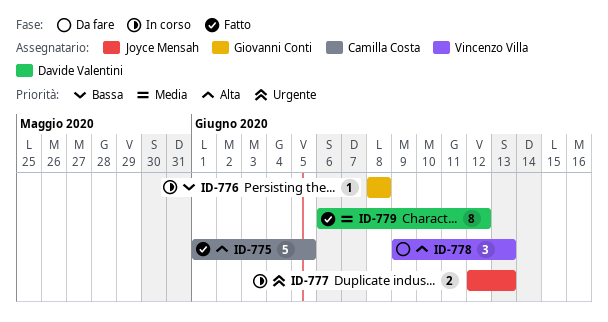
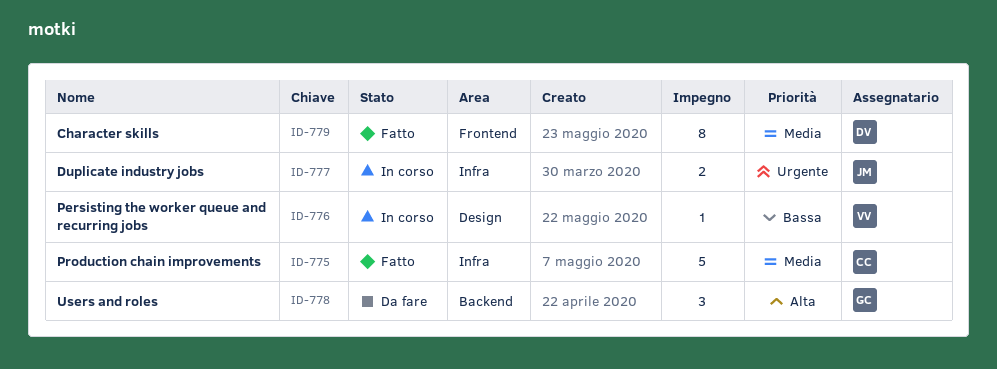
ID-775, priority: Alta -> Media
ID-776, owner: Giovanni Conti -> Vincenzo Villa
ID-778, owner: Vincenzo Villa -> Giovanni Conti

